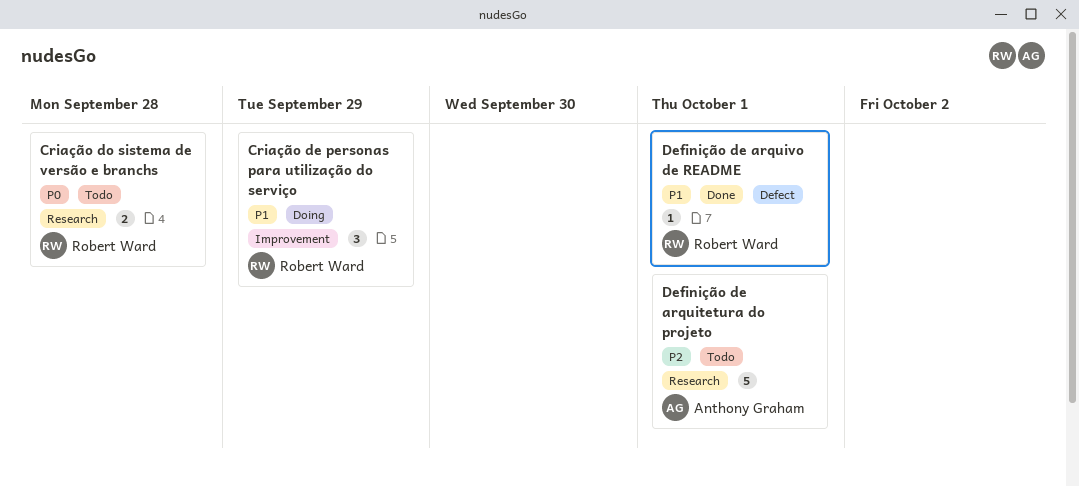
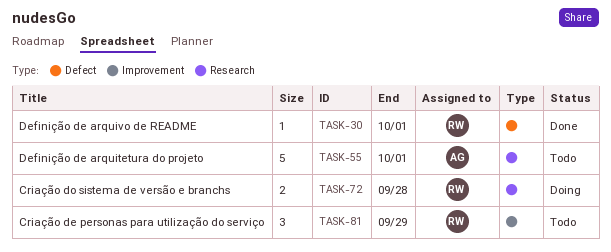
Criação de personas para utilização do serviço, status: Doing -> Todo
Criação do sistema de versão e branchs, status: Todo -> Doing

